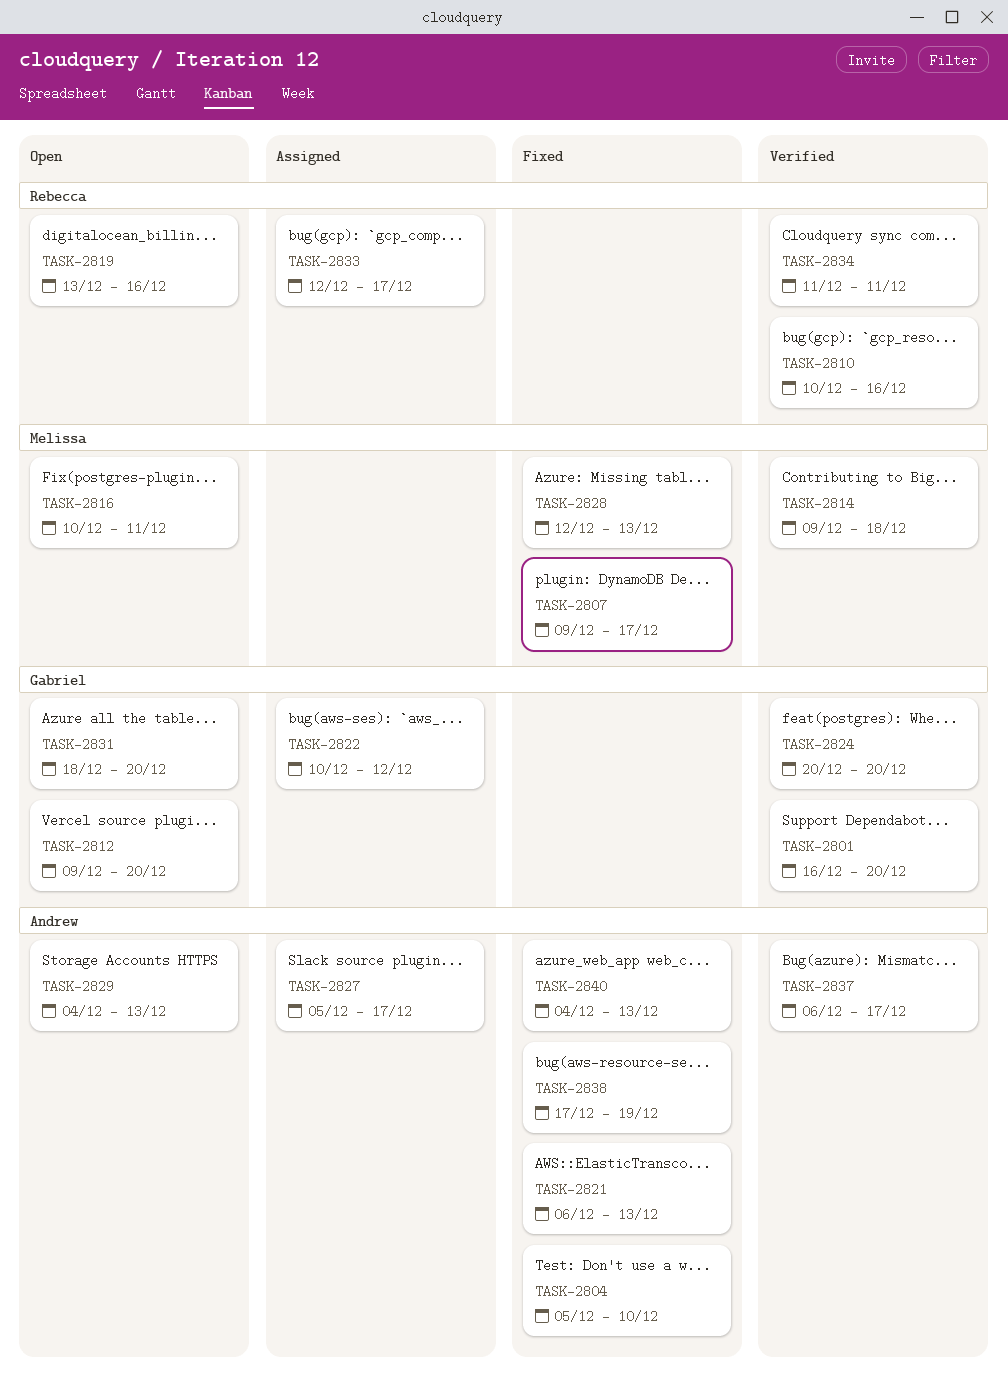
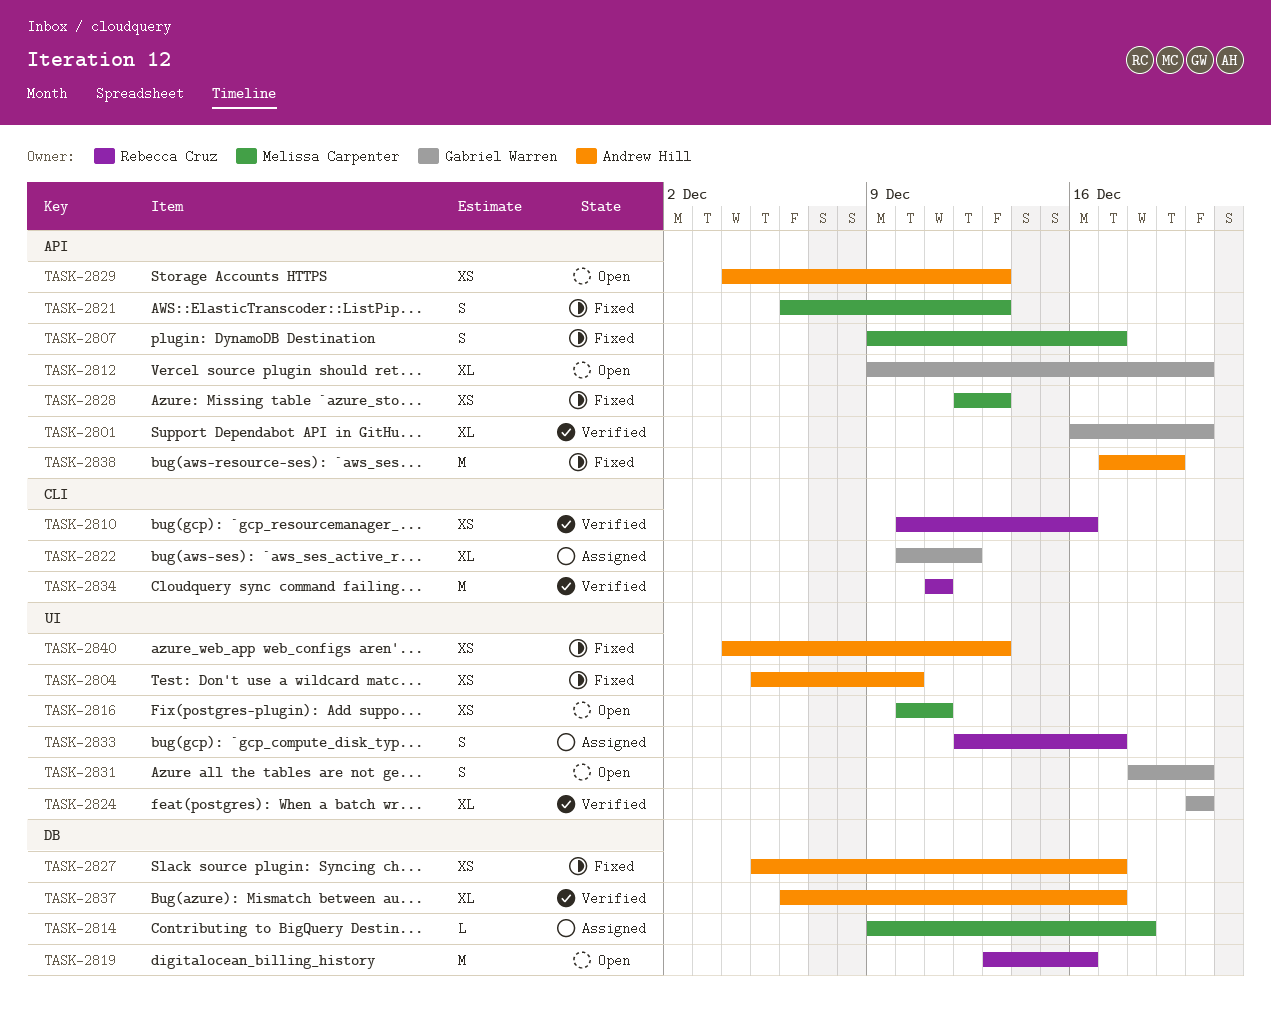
TASK-2814, status: Verified -> Assigned
TASK-2821, owner: Andrew Hill -> Melissa Carpenter
TASK-2827, status: Assigned -> Fixed

